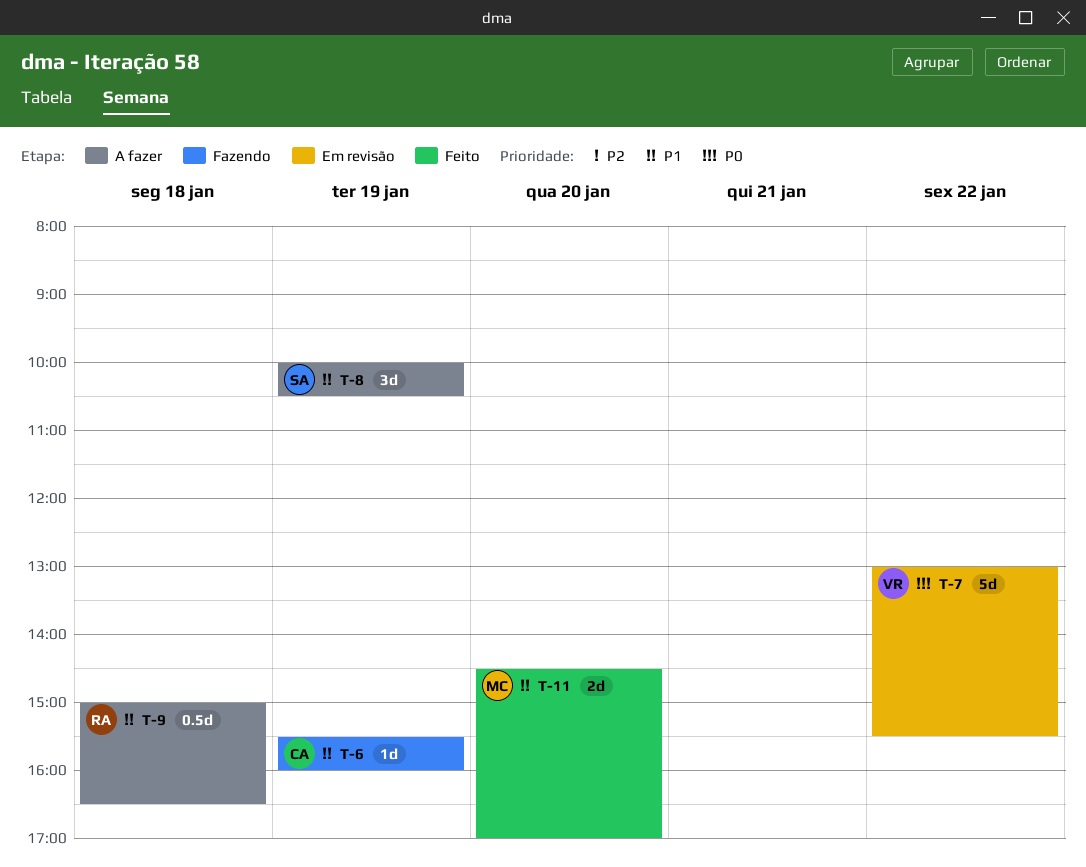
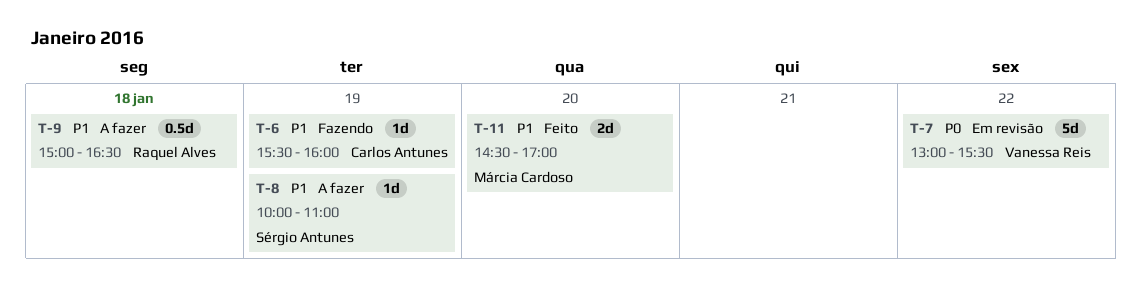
T-8, estimate: 3d -> 1d
T-8, ends: 10:30 -> 11:00

